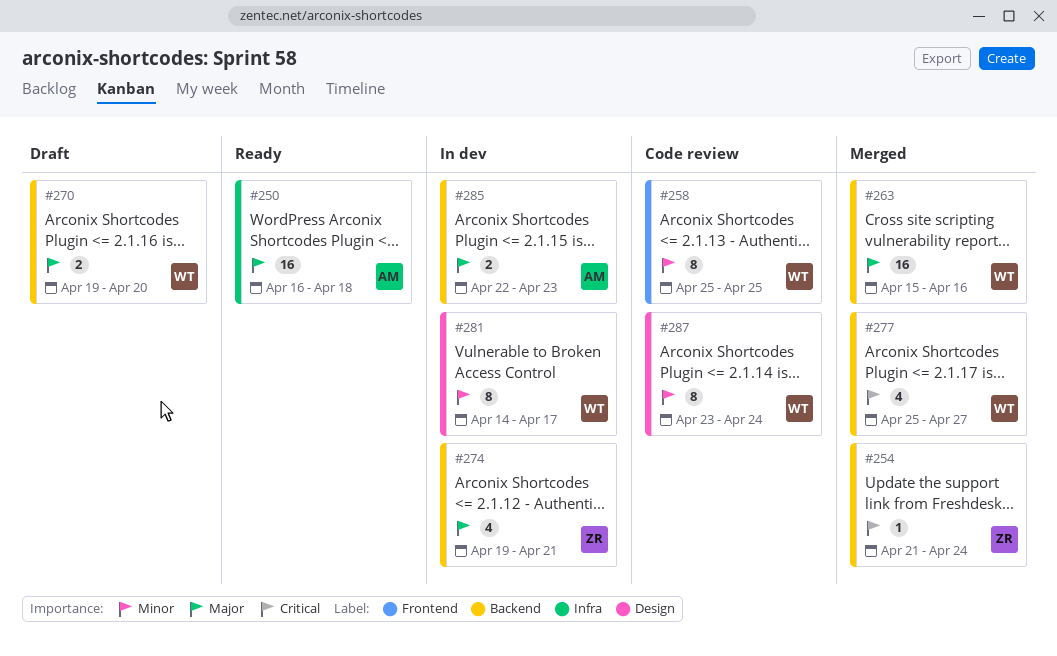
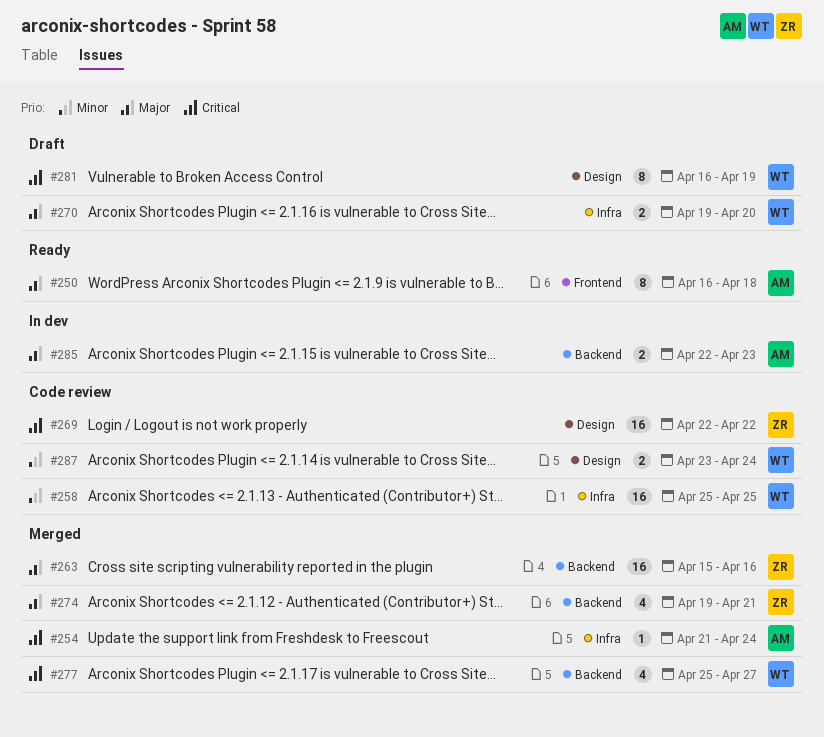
#250, label: Infra -> Frontend
#250, estimate: 16 -> 8
#254, owner: ZR -> AM
#254, label: Backend -> Infra
#258, label: Frontend -> Infra
#258, estimate: 8 -> 16
#263, owner: WT -> ZR
#269: none -> present
#270, label: Backend -> Infra
#274, status: In dev -> Merged
#281, status: In dev -> Draft
#281, priority: Minor -> Critical
#281, start: Apr 14 -> Apr 16
#281, due: Apr 17 -> Apr 19
#287, estimate: 8 -> 2

